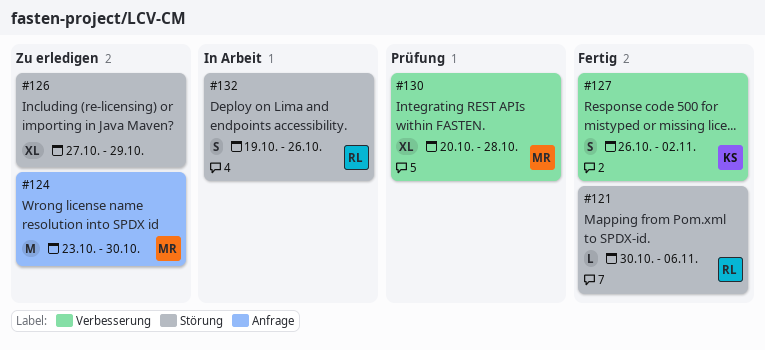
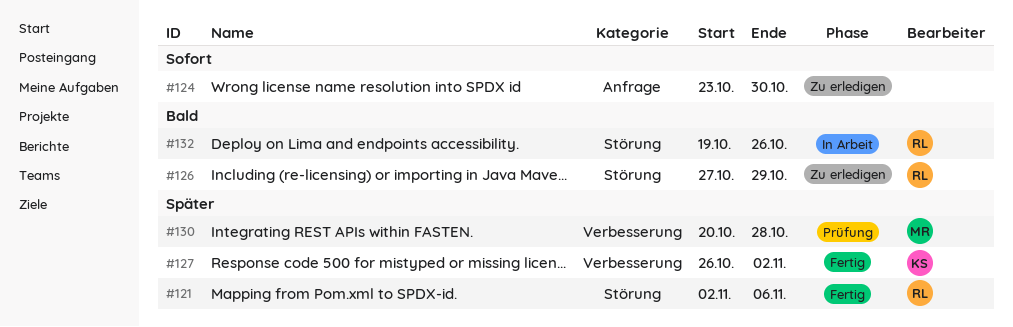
#121, start: Oct 30 -> Nov 2
#124, owner: MR -> none
#126, owner: none -> RL

